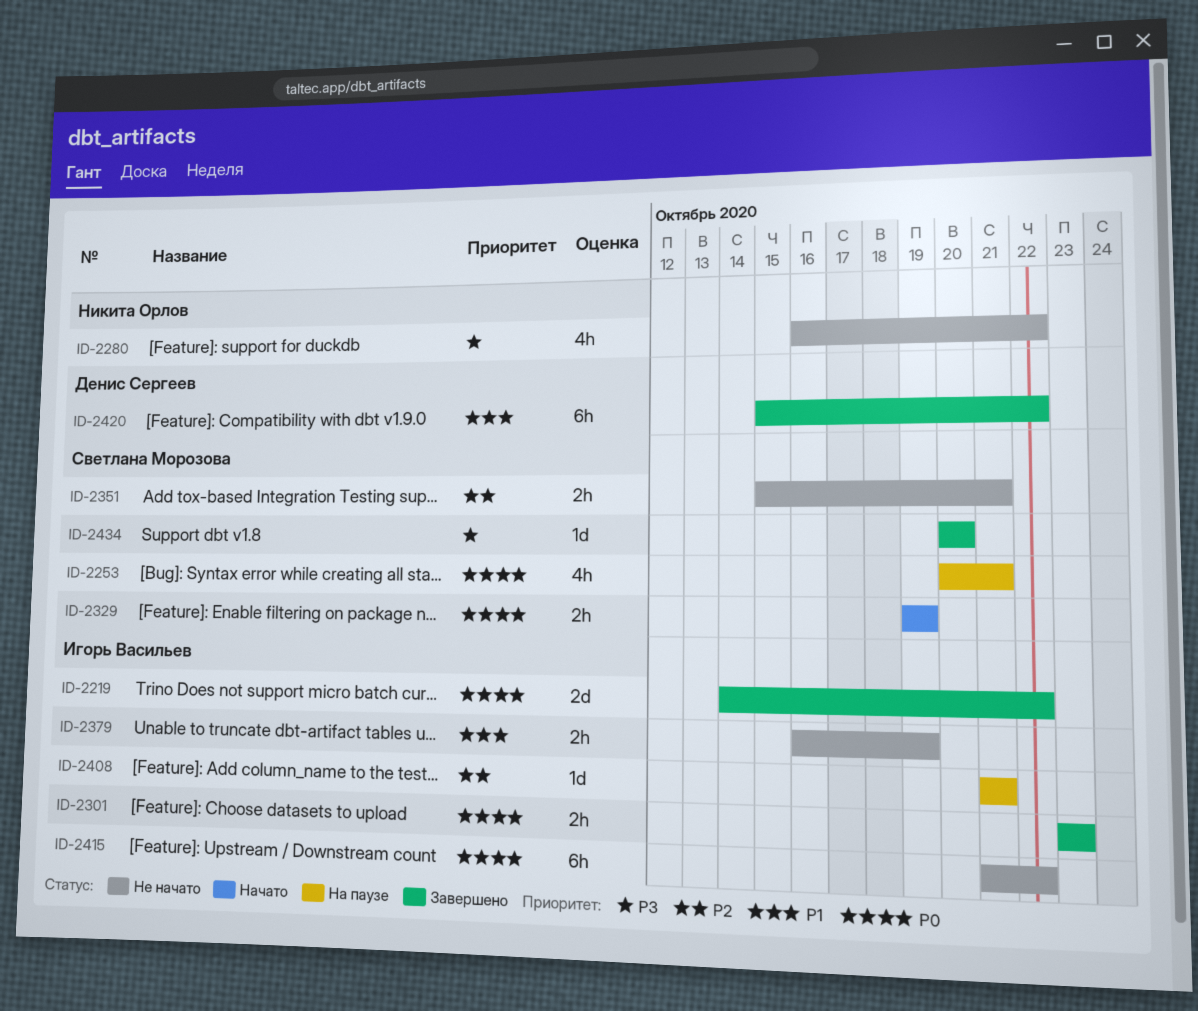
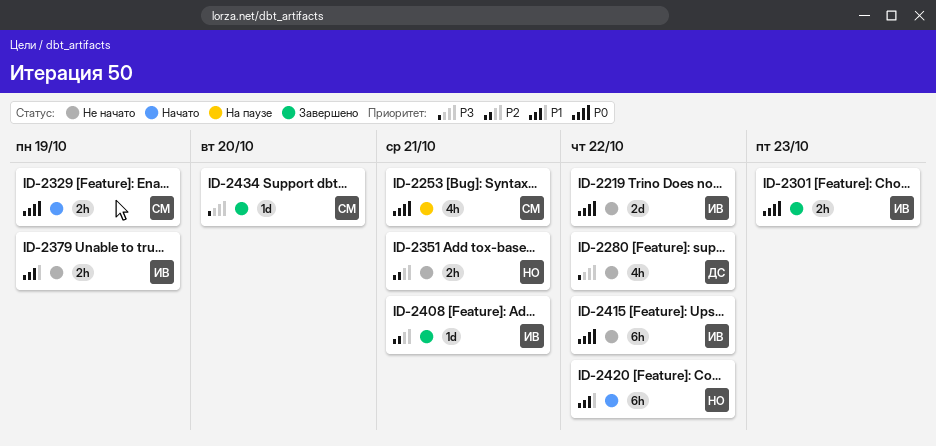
ID-2219, status: Завершено -> Не начато
ID-2280, owner: Никита Орлов -> Денис Сергеев
ID-2351, owner: Светлана Морозова -> Никита Орлов
ID-2408, status: На паузе -> Завершено
ID-2420, status: Завершено -> Начато
ID-2420, owner: Денис Сергеев -> Никита Орлов

